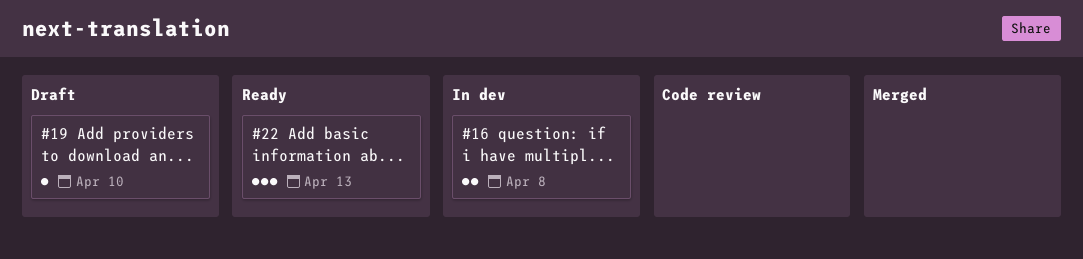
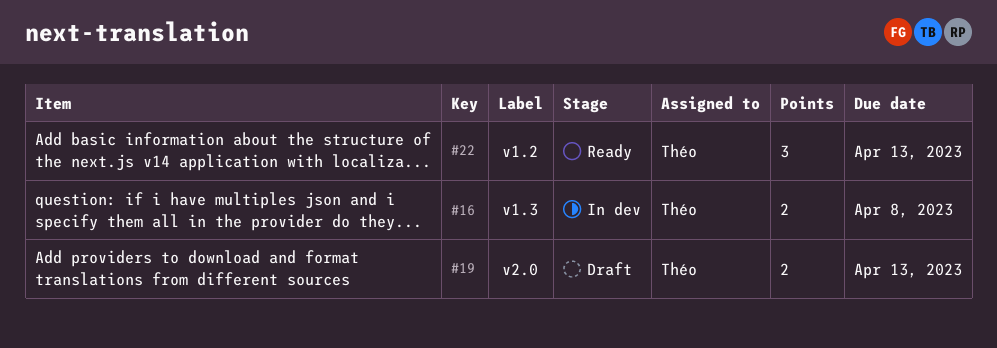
#19, estimate: 1 -> 2
#19, due: Apr 10 -> Apr 13

